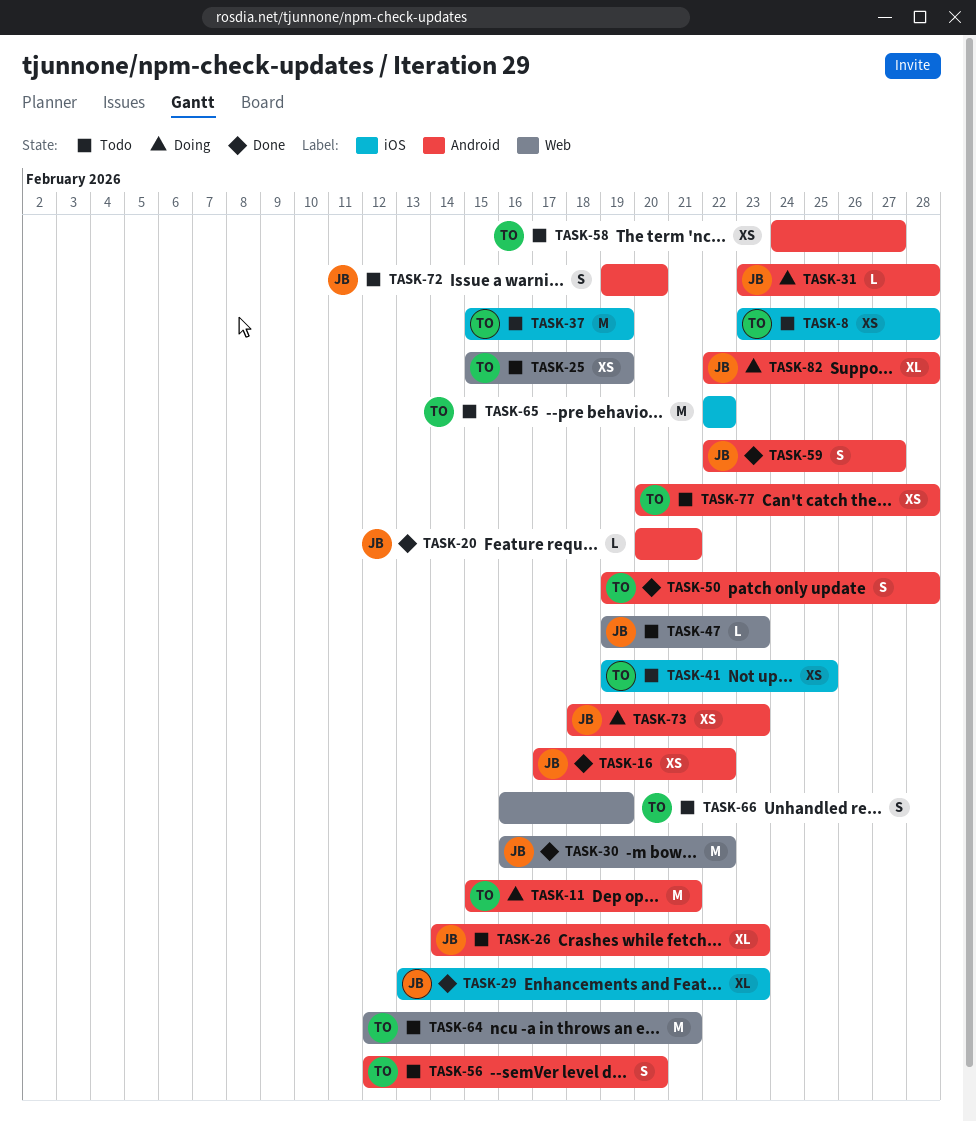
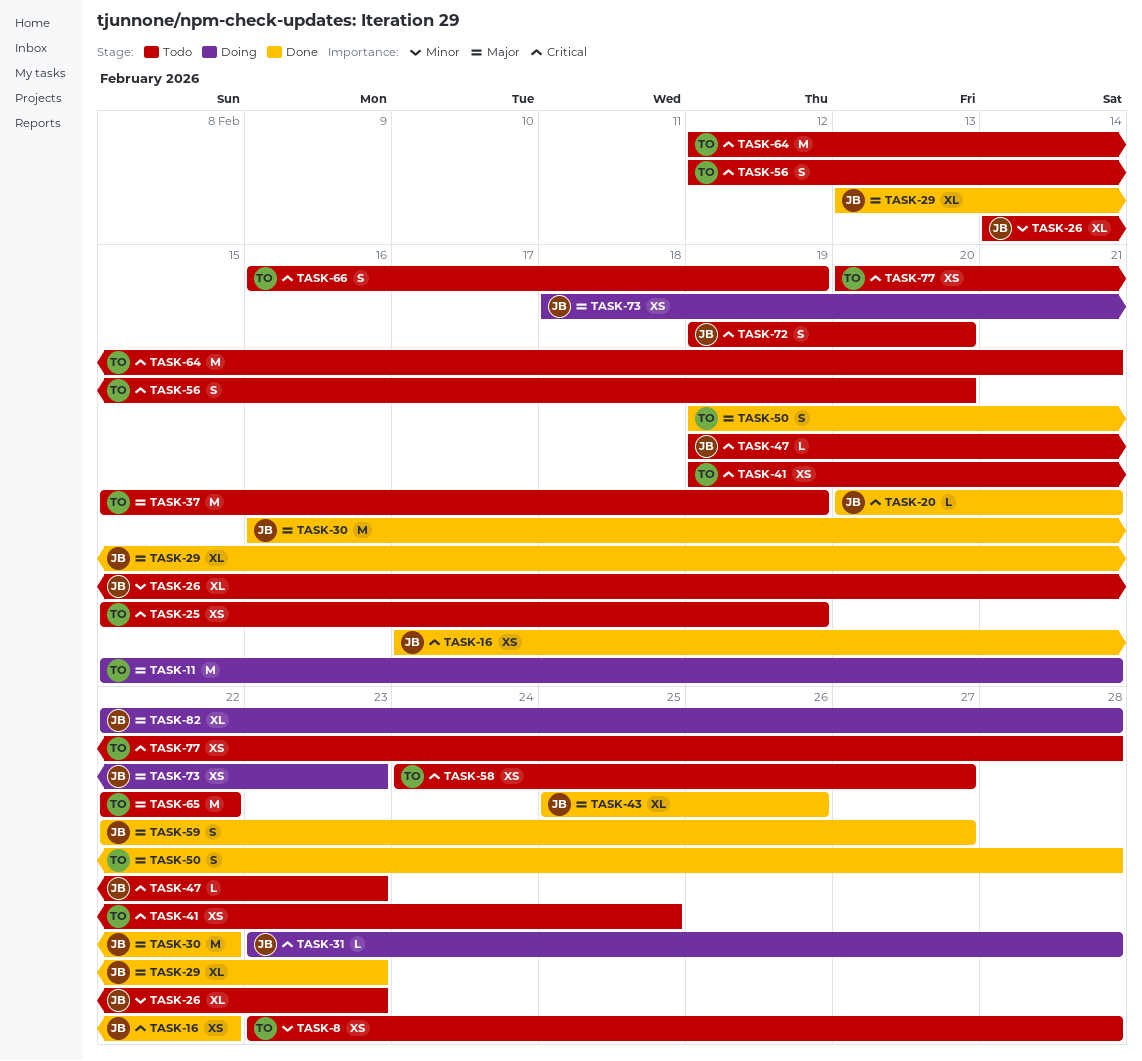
TASK-43: none -> present

